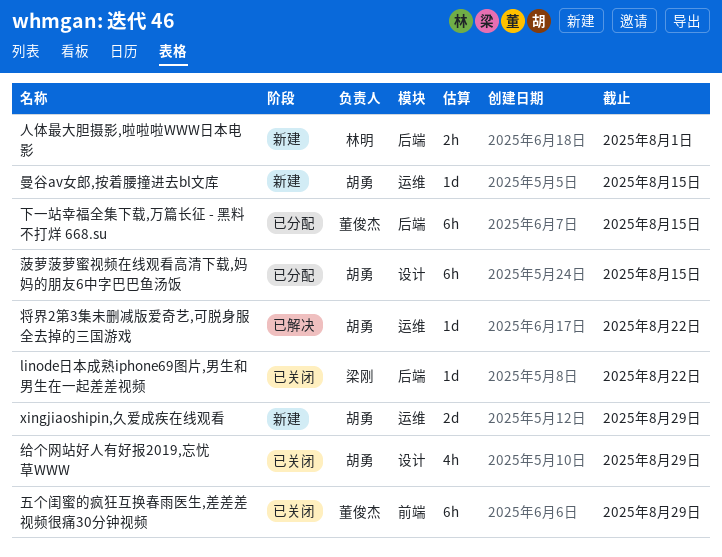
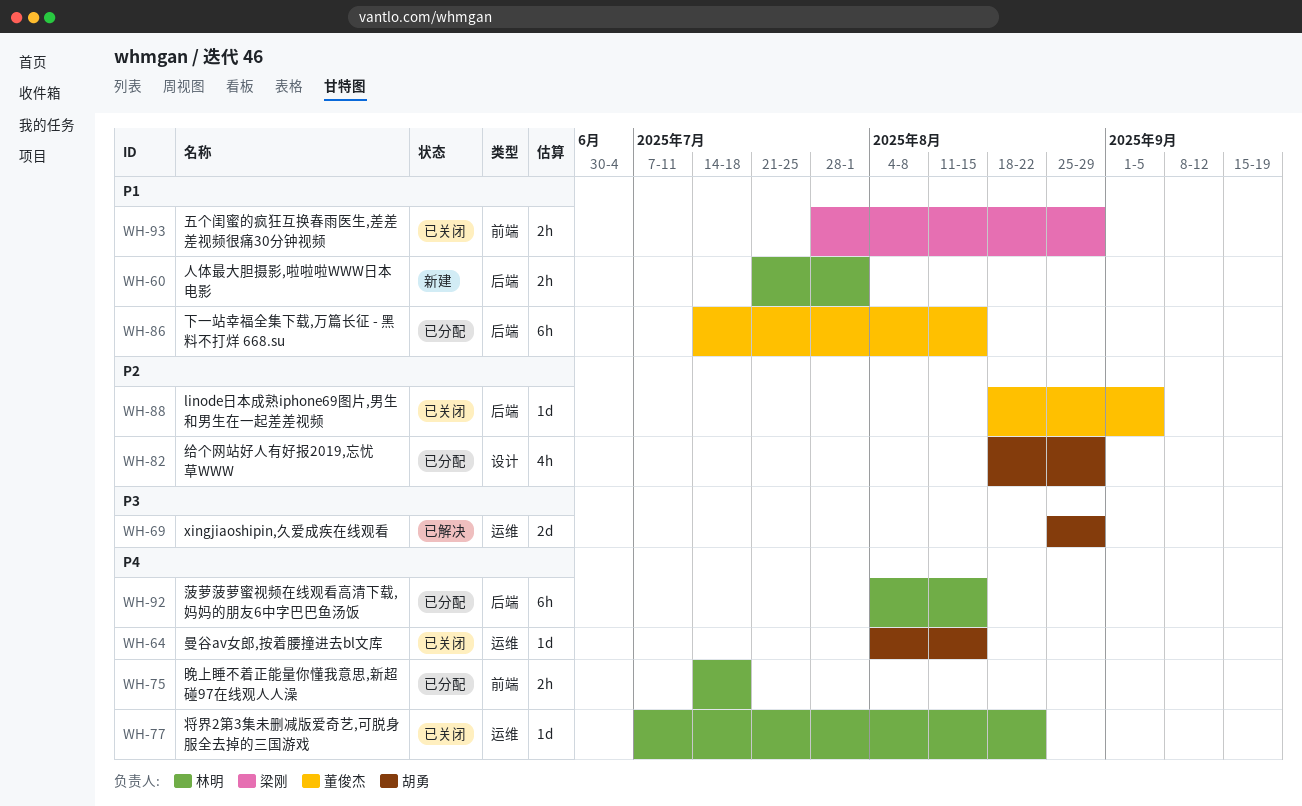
linode日本成熟iphone69图片,男生和男生在一起差差视频, owner: 梁刚 -> 董俊杰
linode日本成熟iphone69图片,男生和男生在一起差差视频, due: Aug 22 -> Sep 5
xingjiaoshipin,久爱成疾在线观看, status: 新建 -> 已解决
五个闺蜜的疯狂互换春雨医生,差差差视频很痛30分钟视频, owner: 董俊杰 -> 梁刚
五个闺蜜的疯狂互换春雨医生,差差差视频很痛30分钟视频, estimate: 6h -> 2h
将界2第3集未删减版爱奇艺,可脱身服全去掉的三国游戏, status: 已解决 -> 已关闭
将界2第3集未删减版爱奇艺,可脱身服全去掉的三国游戏, owner: 胡勇 -> 林明
晚上睡不着正能量你懂我意思,新超碰97在线观人人澡: none -> present
曼谷av女郎,按着腰撞进去bl文库, status: 新建 -> 已关闭
给个网站好人有好报2019,忘忧草WWW, status: 已关闭 -> 已分配
菠萝菠萝蜜视频在线观看高清下载,妈妈的朋友6中字巴巴鱼汤饭, owner: 胡勇 -> 林明
菠萝菠萝蜜视频在线观看高清下载,妈妈的朋友6中字巴巴鱼汤饭, label: 设计 -> 后端

